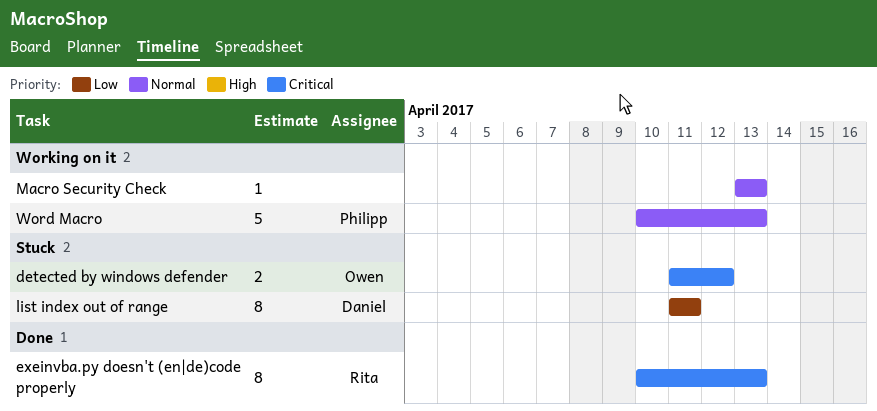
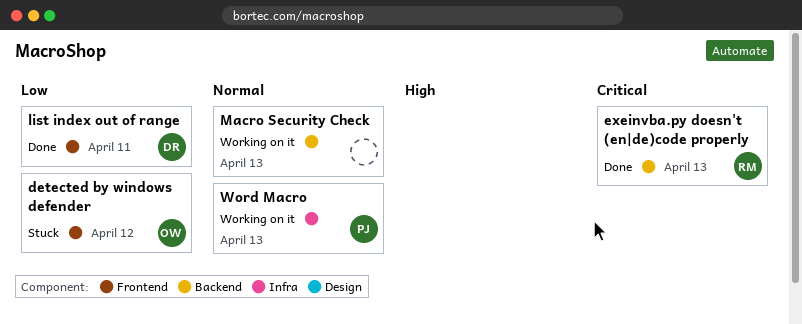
detected by windows defender, priority: Critical -> Low
list index out of range, status: Stuck -> Done

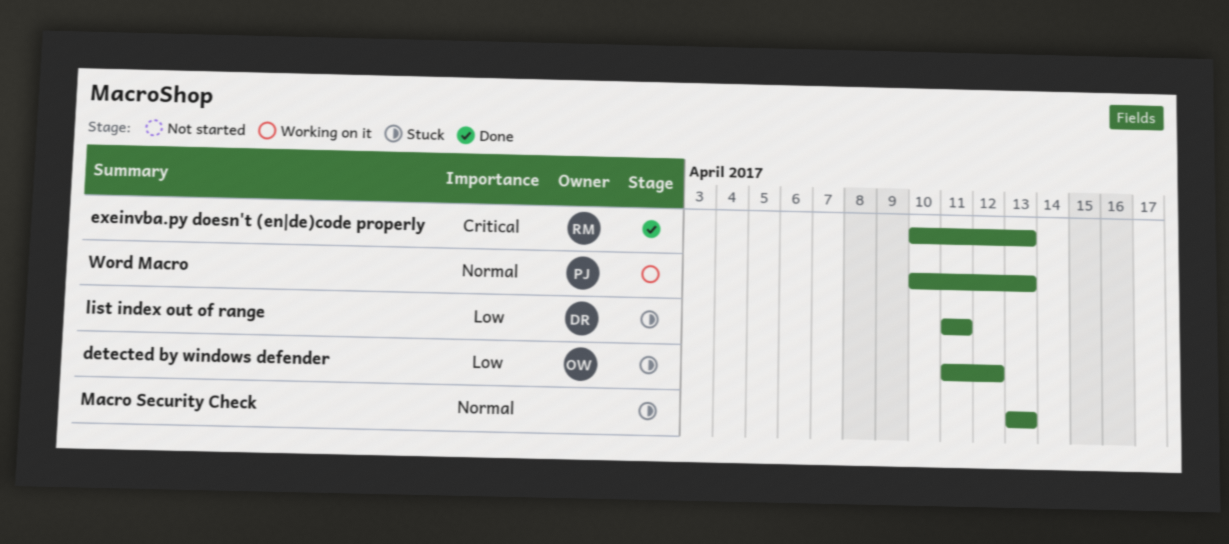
list index out of range, status: Done -> Stuck
Macro Security Check, status: Working on it -> Stuck

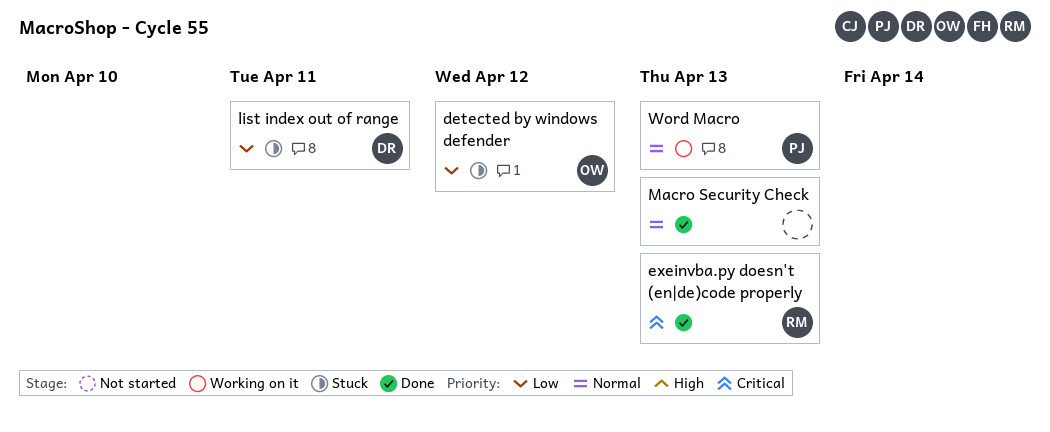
Macro Security Check, status: Stuck -> Done

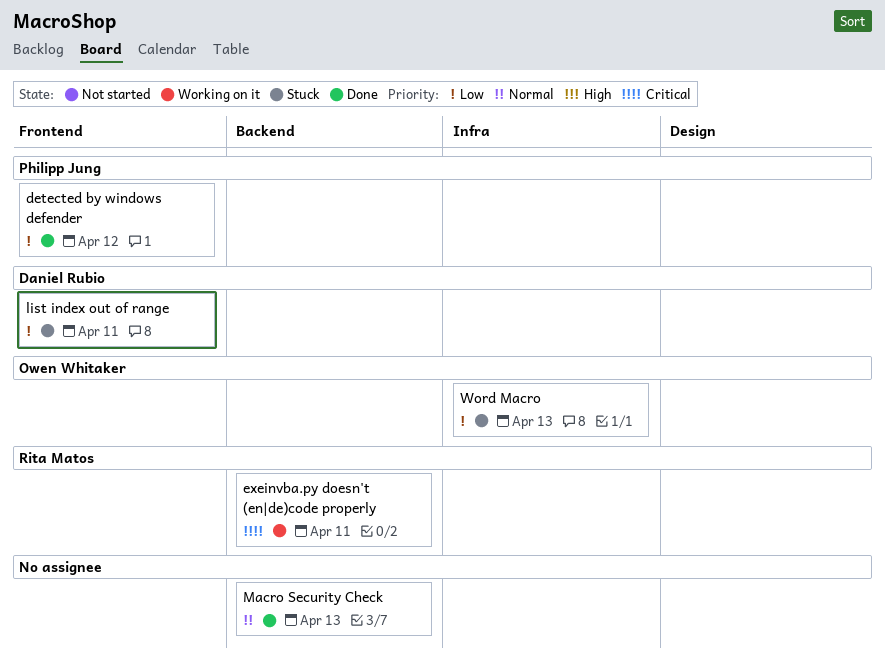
detected by windows defender, status: Stuck -> Done
detected by windows defender, owner: Owen Whitaker -> Philipp Jung
exeinvba.py doesn't (en|de)code properly, status: Done -> Working on it
exeinvba.py doesn't (en|de)code properly, due: Apr 13 -> Apr 11
Word Macro, status: Working on it -> Stuck
Word Macro, owner: Philipp Jung -> Owen Whitaker
Word Macro, priority: Normal -> Low

